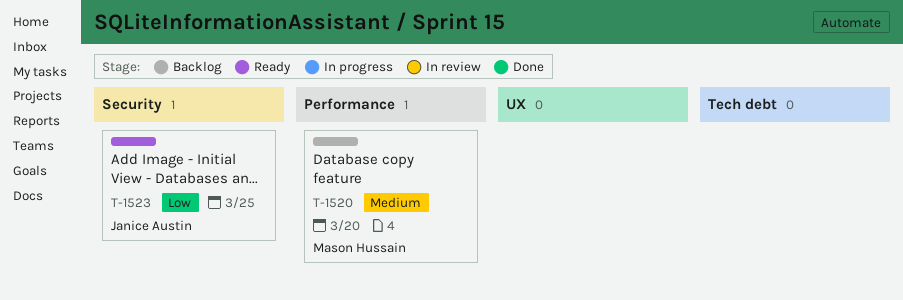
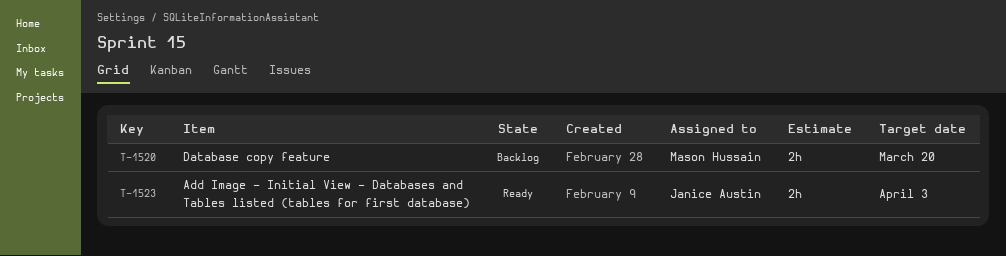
T-1523, due: Mar 25 -> Apr 3

